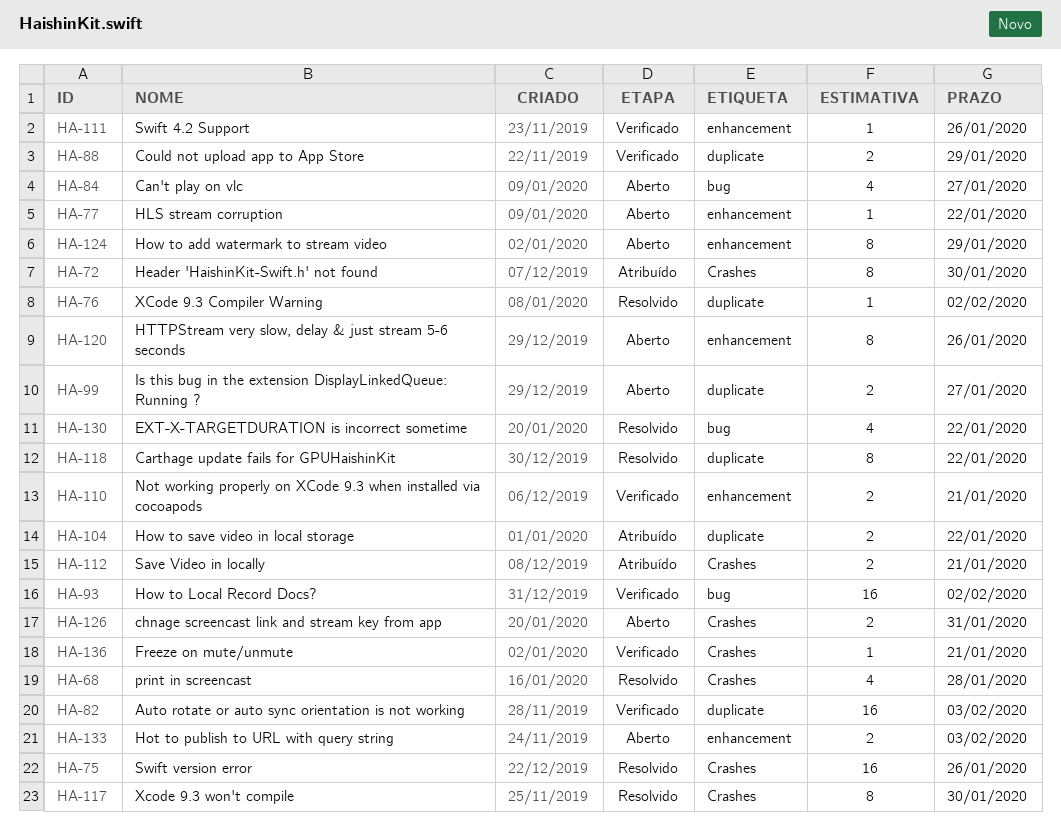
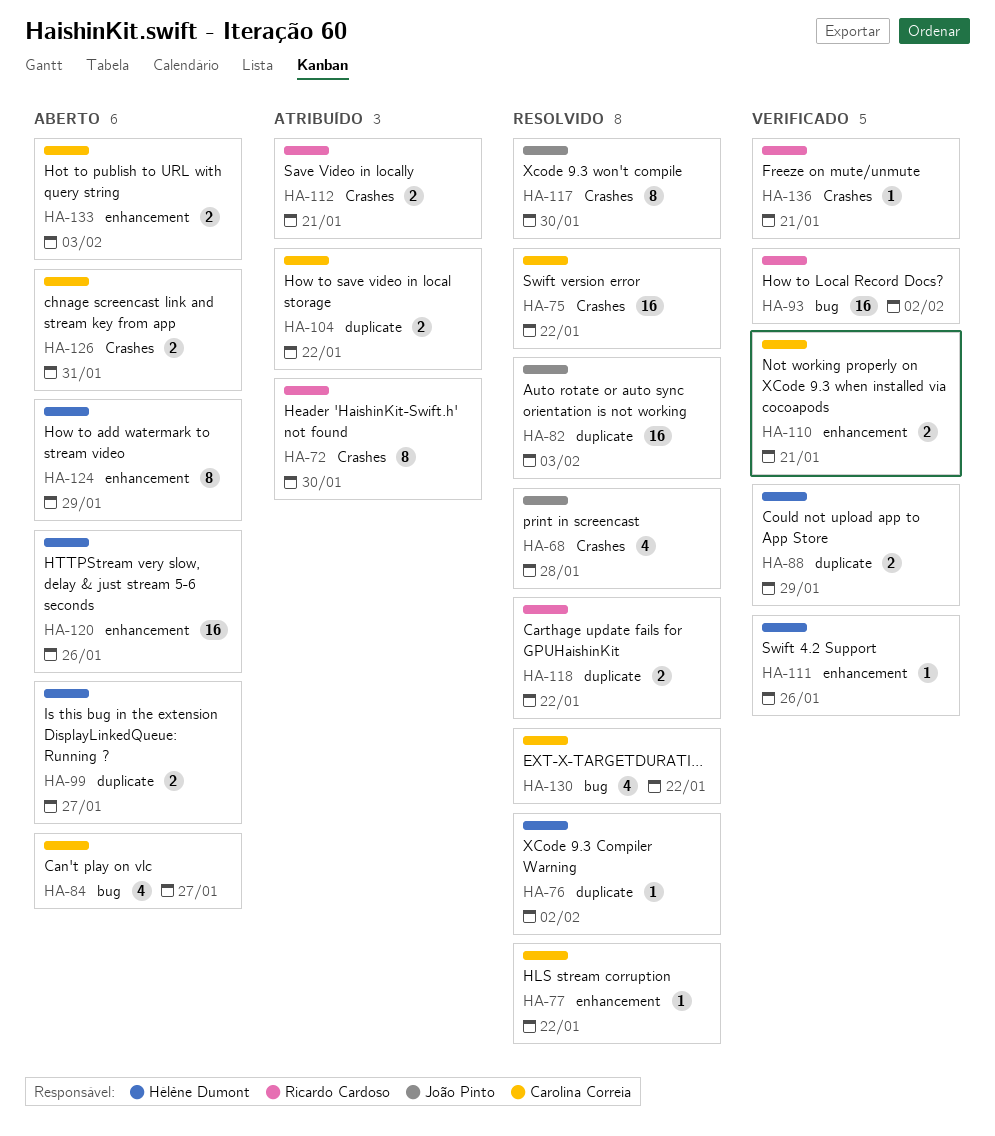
HA-75, due: Jan 26 -> Jan 22
HA-77, status: Aberto -> Resolvido
HA-82, status: Verificado -> Resolvido
HA-118, estimate: 8 -> 2
HA-120, estimate: 8 -> 16

